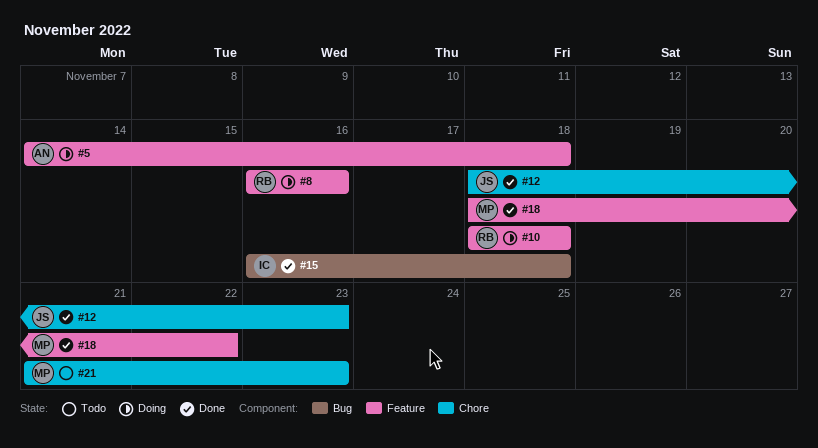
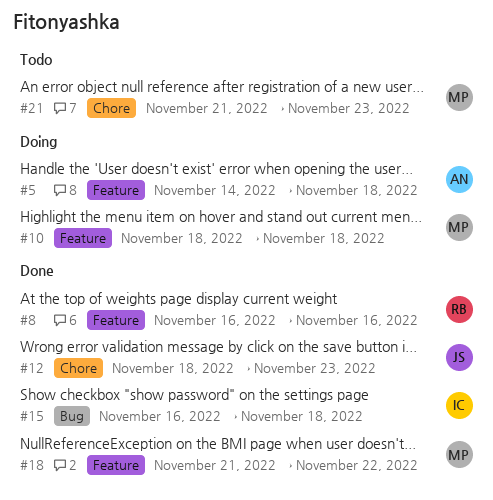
#8, status: Doing -> Done
#10, owner: RB -> MP
#18, start: Nov 18 -> Nov 21

